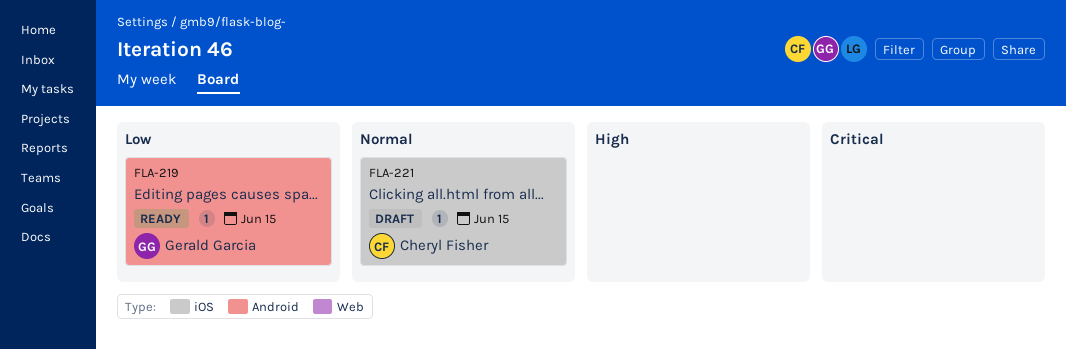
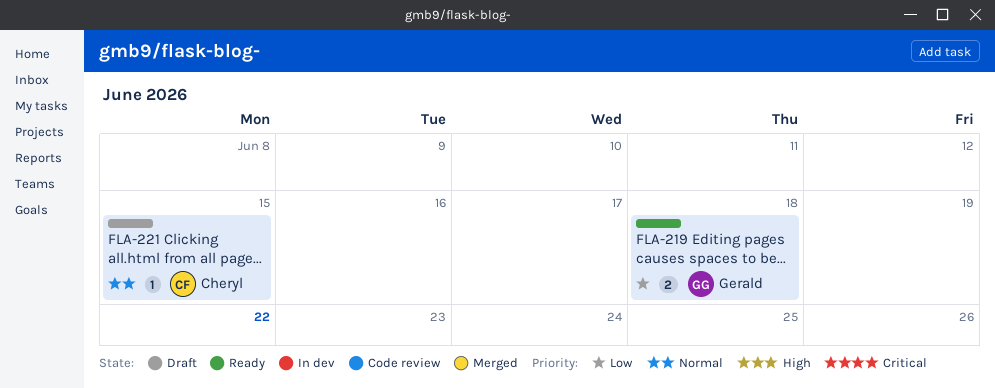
FLA-219, estimate: 1 -> 2
FLA-219, due: Jun 15 -> Jun 18

